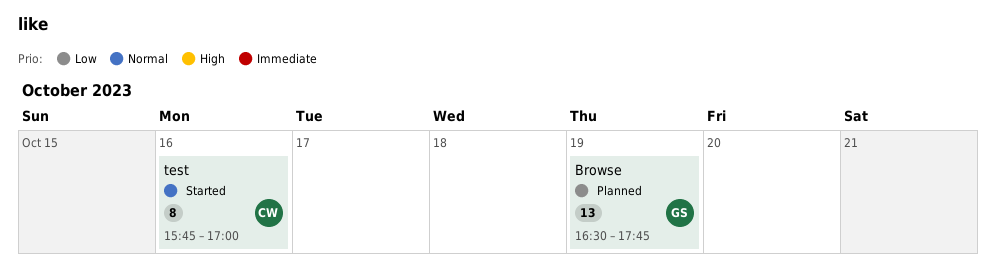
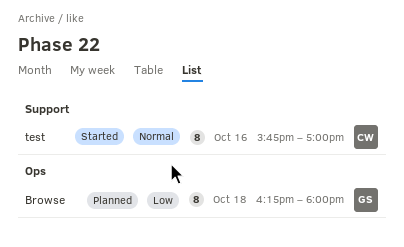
Browse, estimate: 13 -> 8
Browse, day: Oct 19 -> Oct 18
Browse, begins: 16:30 -> 16:15
Browse, ends: 17:45 -> 18:00

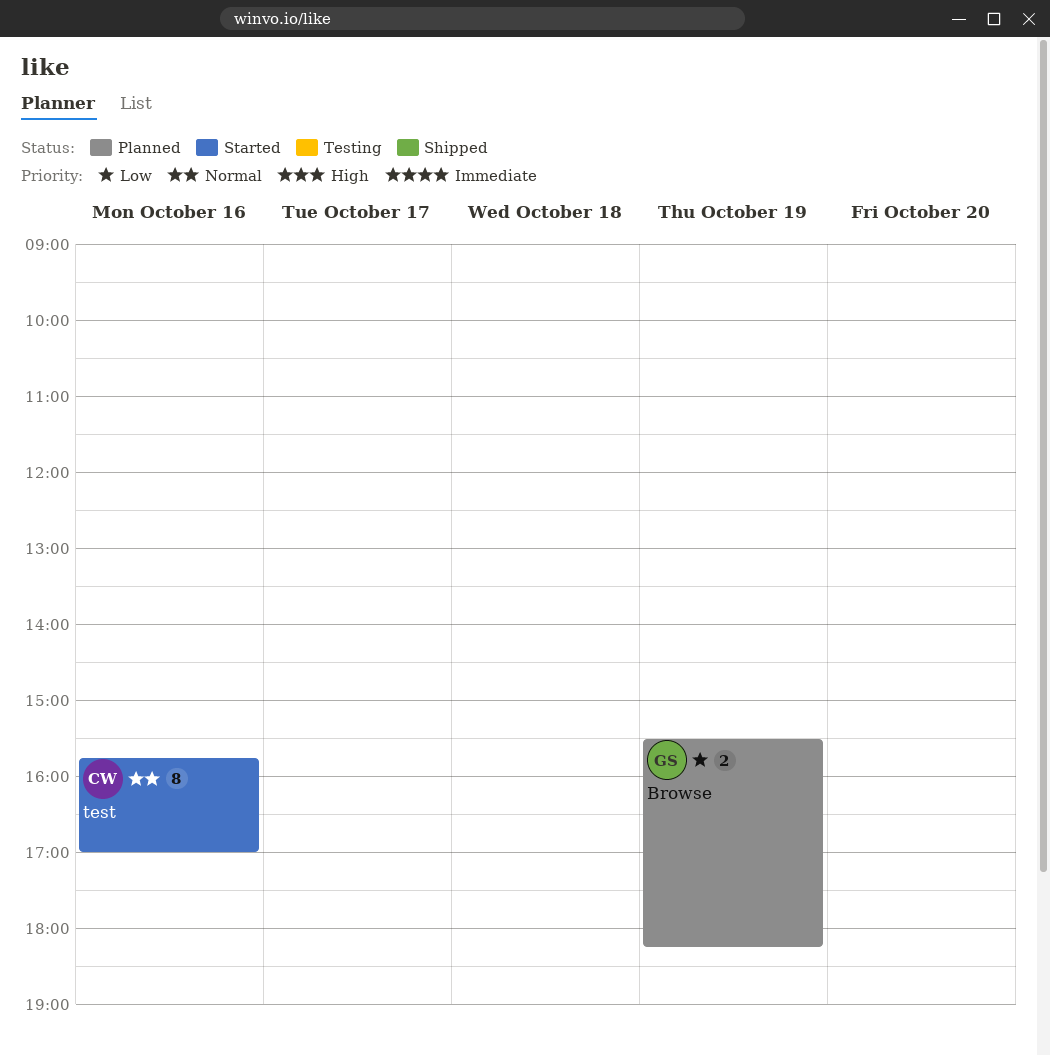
Browse, estimate: 8 -> 2
Browse, day: Oct 18 -> Oct 19
Browse, begins: 16:15 -> 15:30
Browse, ends: 18:00 -> 18:15

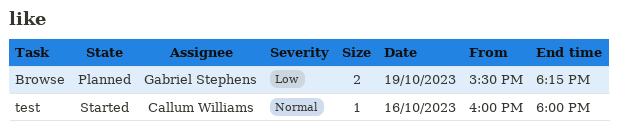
test, estimate: 8 -> 1
test, begins: 15:45 -> 16:00
test, ends: 17:00 -> 18:00

